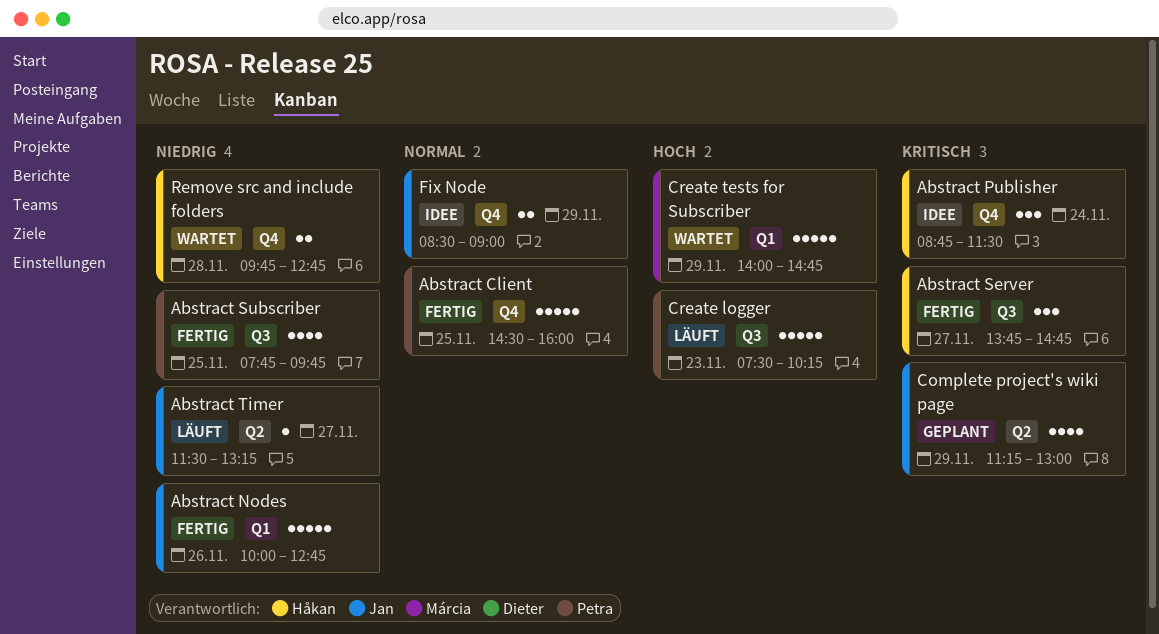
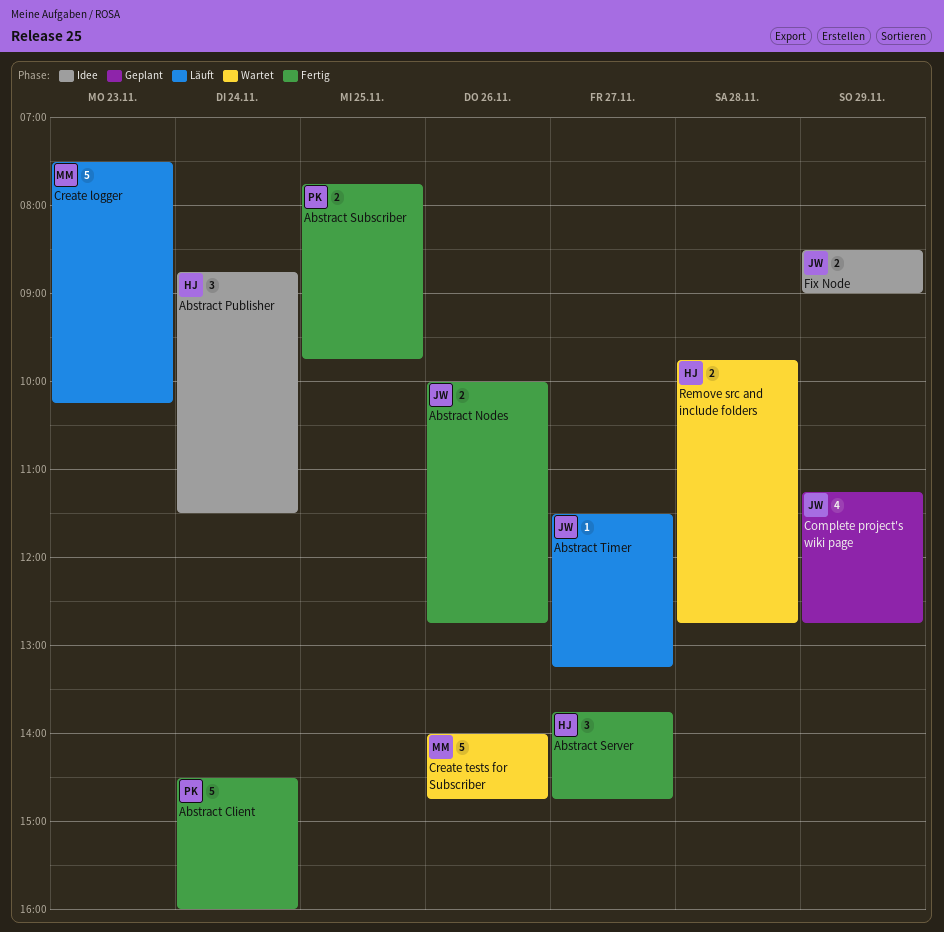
Abstract Client, day: Nov 25 -> Nov 24
Abstract Nodes, estimate: 5 -> 2
Abstract Subscriber, estimate: 4 -> 2
Complete project's wiki page, ends: 13:00 -> 12:45
Create logger, owner: Petra -> Márcia
Create tests for Subscriber, day: Nov 29 -> Nov 26

